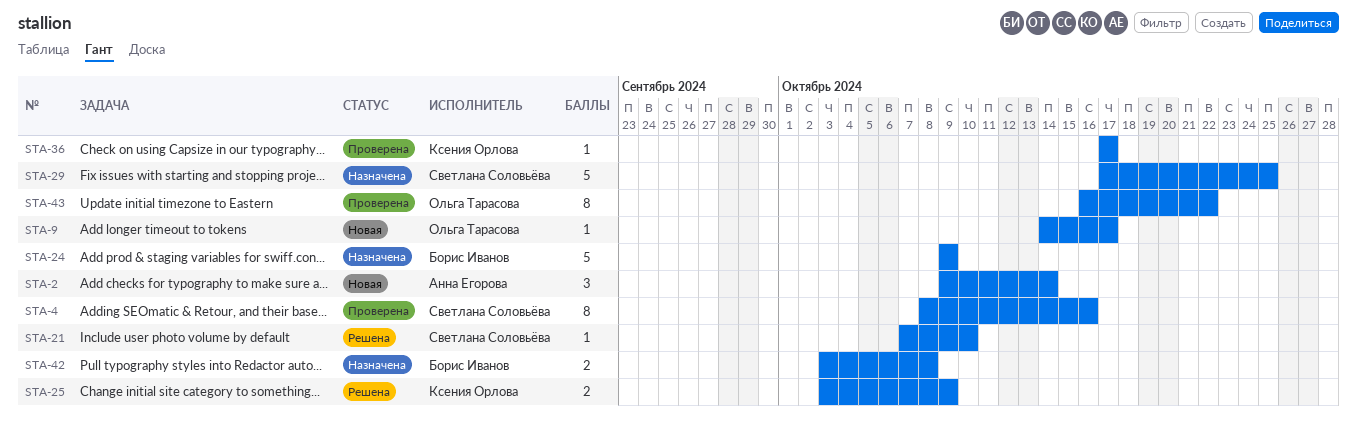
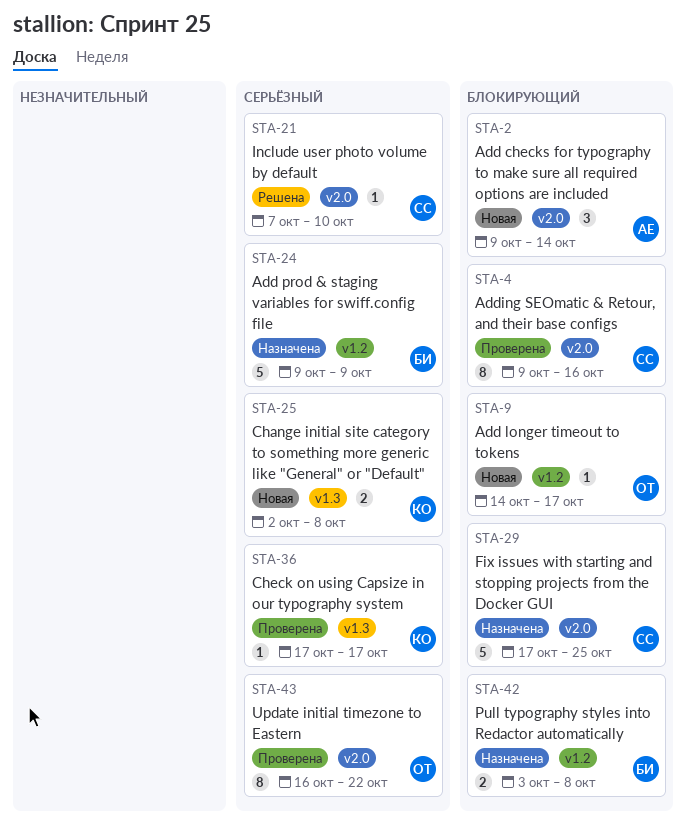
STA-4, start: Oct 8 -> Oct 9
STA-25, status: Решена -> Новая
STA-25, start: Oct 3 -> Oct 2
STA-25, due: Oct 9 -> Oct 8

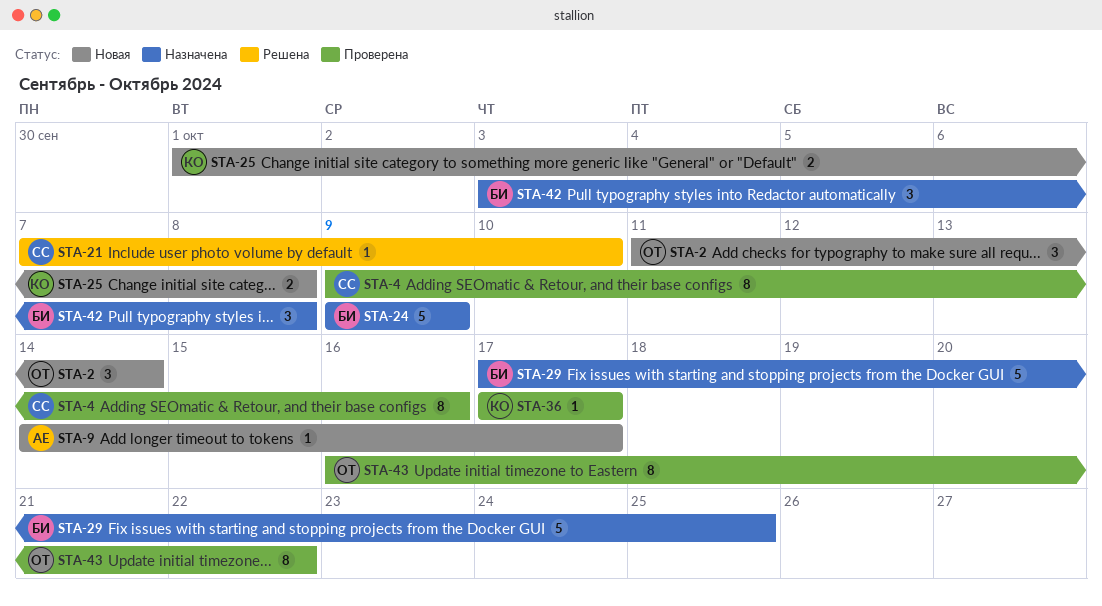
STA-2, owner: АЕ -> ОТ
STA-2, start: Oct 9 -> Oct 11
STA-9, owner: ОТ -> АЕ
STA-25, start: Oct 2 -> Oct 1
STA-29, owner: СС -> БИ
STA-42, estimate: 2 -> 3

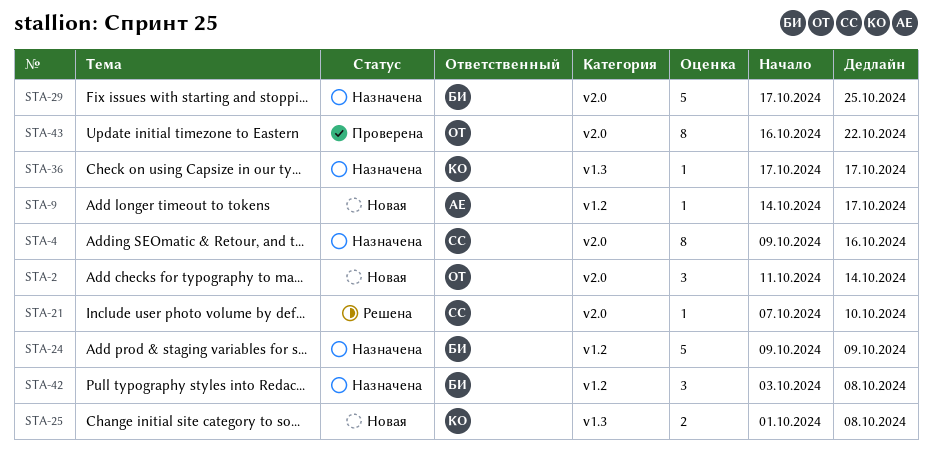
STA-4, status: Проверена -> Назначена
STA-36, status: Проверена -> Назначена

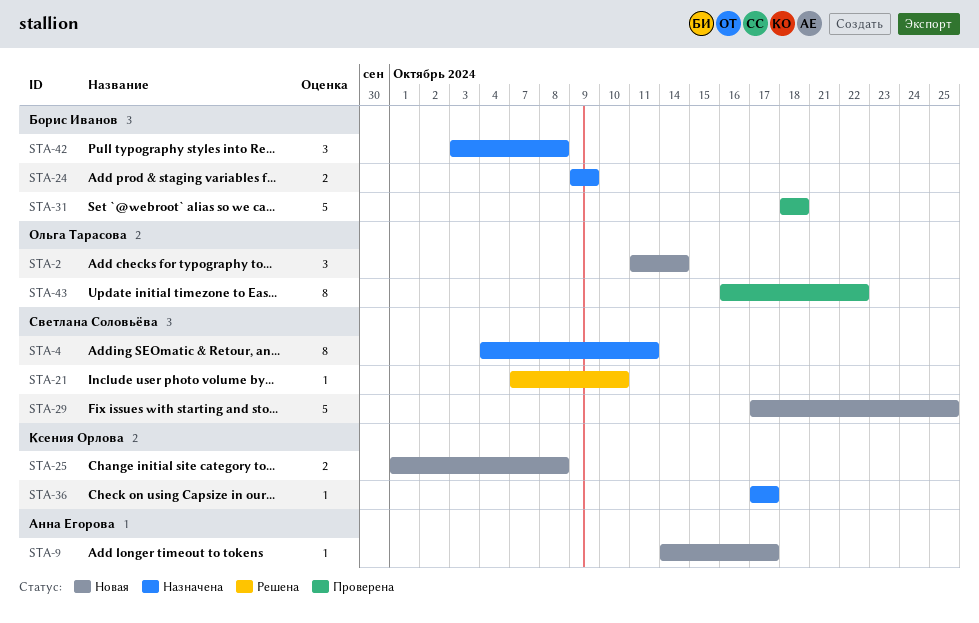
STA-4, start: Oct 9 -> Oct 4
STA-4, due: Oct 16 -> Oct 11
STA-24, estimate: 5 -> 2
STA-29, status: Назначена -> Новая
STA-29, owner: Борис Иванов -> Светлана Соловьёва
STA-31: none -> present

